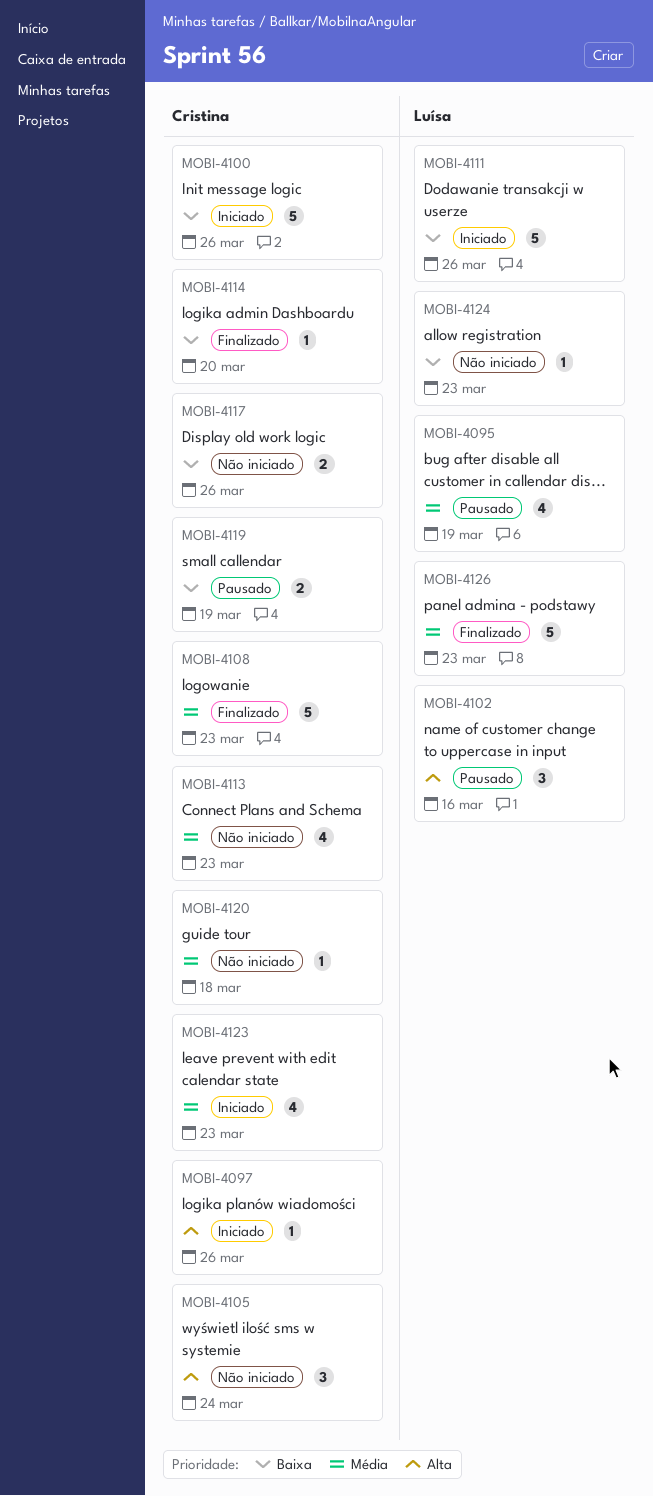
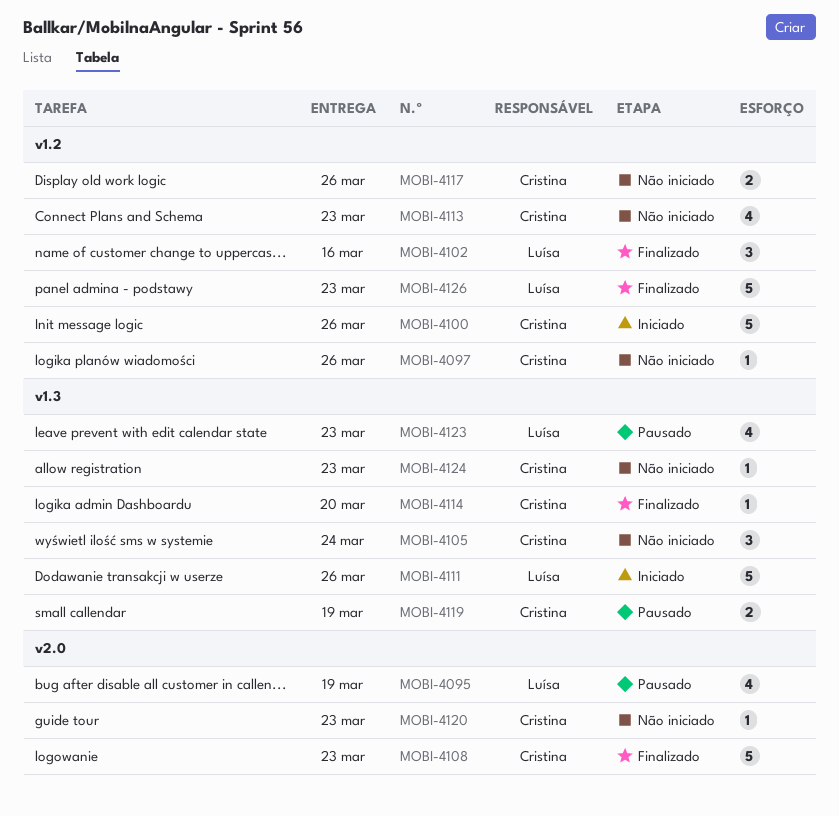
MOBI-4097, status: Iniciado -> Não iniciado
MOBI-4102, status: Pausado -> Finalizado
MOBI-4120, due: Mar 18 -> Mar 23
MOBI-4123, status: Iniciado -> Pausado
MOBI-4123, owner: Cristina -> Luísa
MOBI-4124, owner: Luísa -> Cristina

